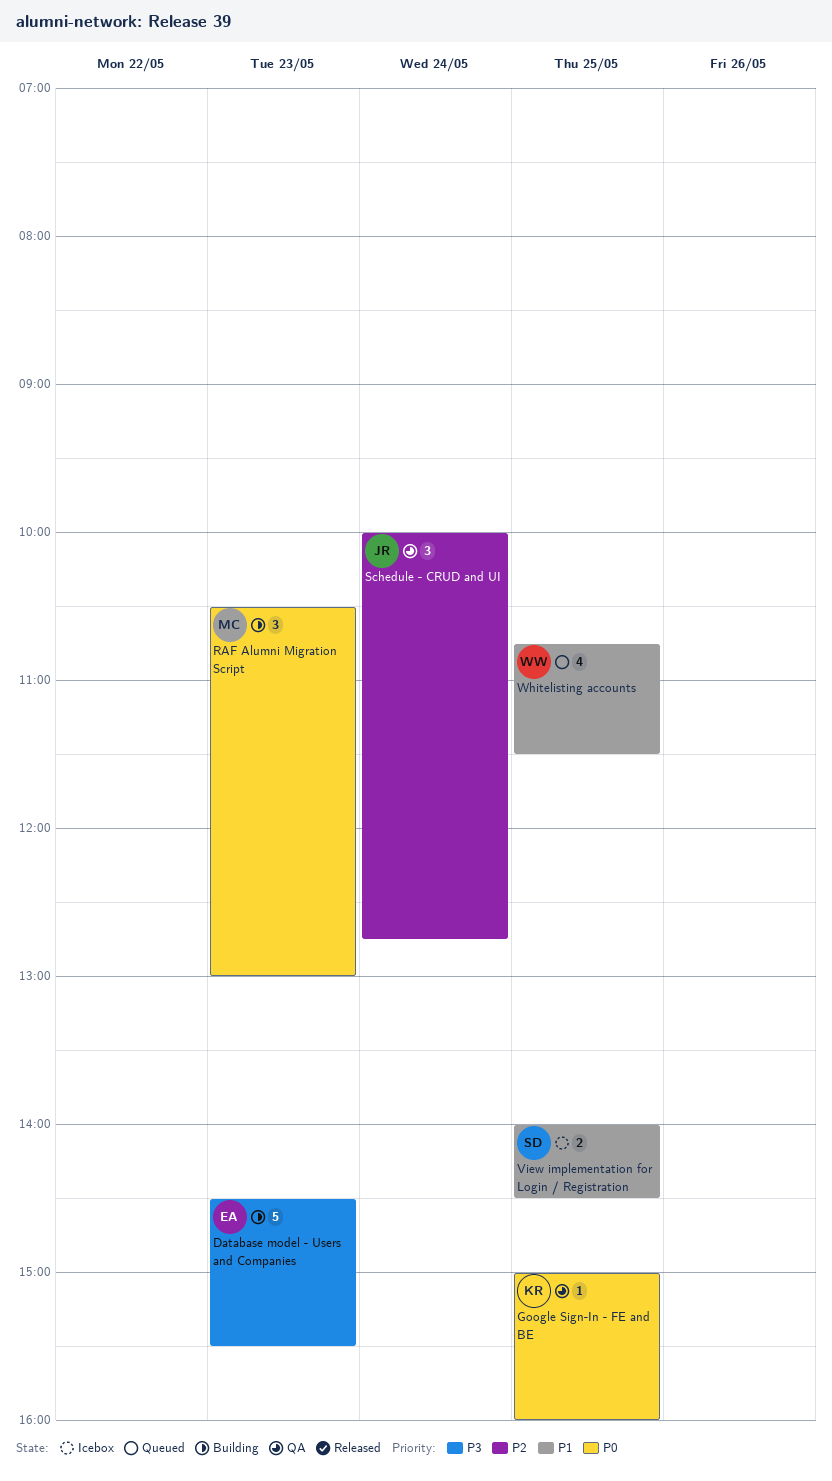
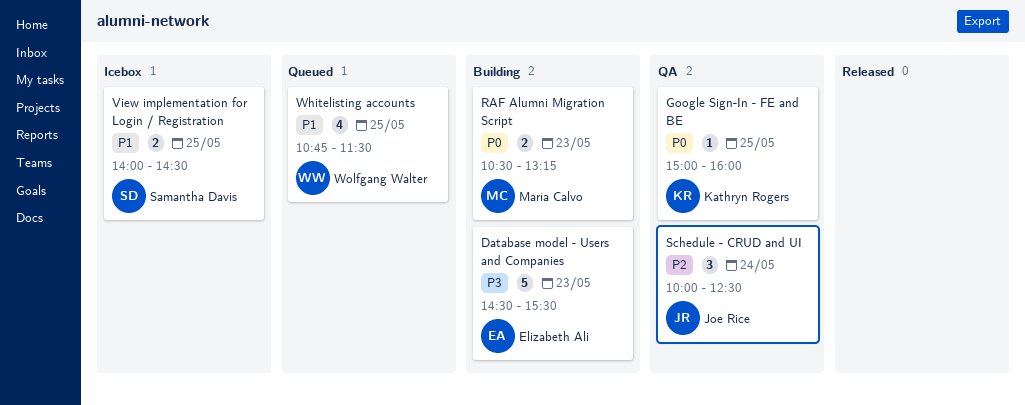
RAF Alumni Migration Script, estimate: 3 -> 2
RAF Alumni Migration Script, ends: 13:00 -> 13:15
Schedule - CRUD and UI, ends: 12:45 -> 12:30

